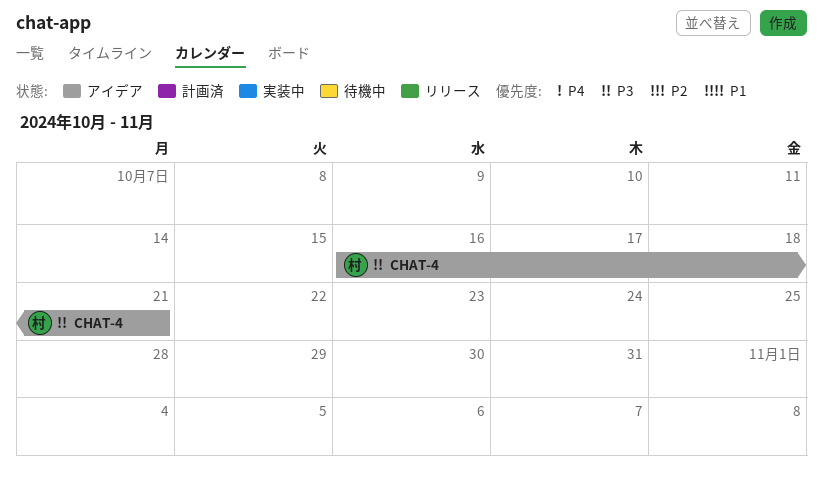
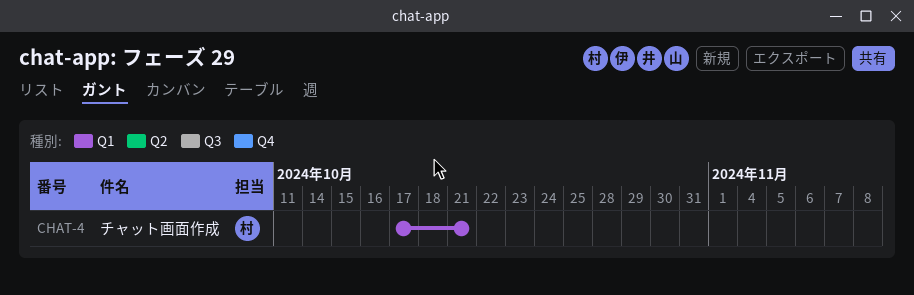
CHAT-4, start: Oct 16 -> Oct 17

